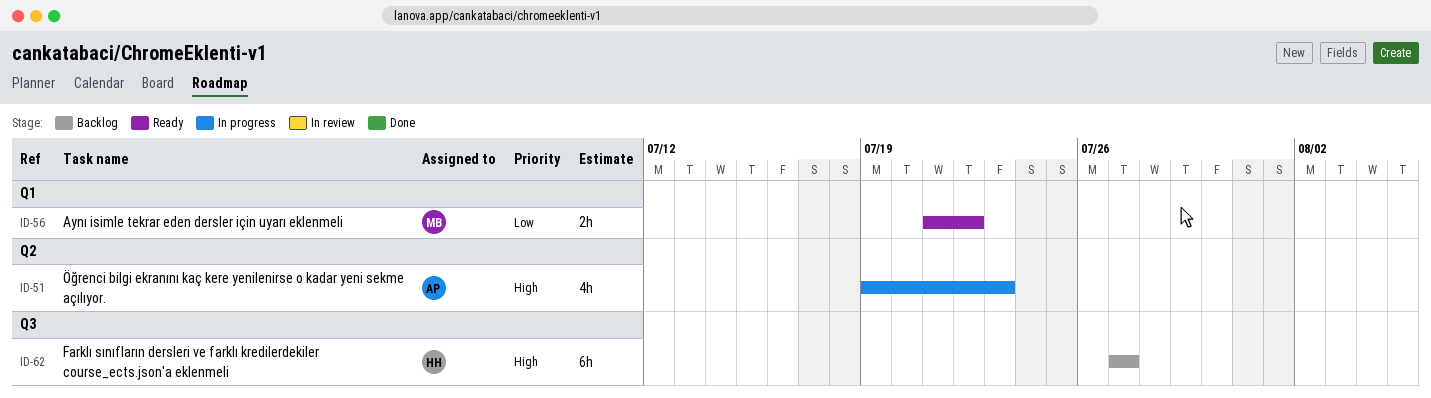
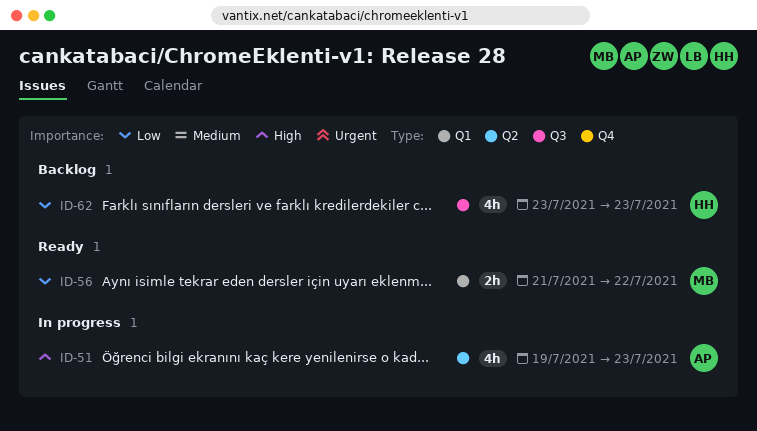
ID-62, priority: High -> Low
ID-62, estimate: 6h -> 4h
ID-62, start: Jul 27 -> Jul 23
ID-62, due: Jul 27 -> Jul 23

